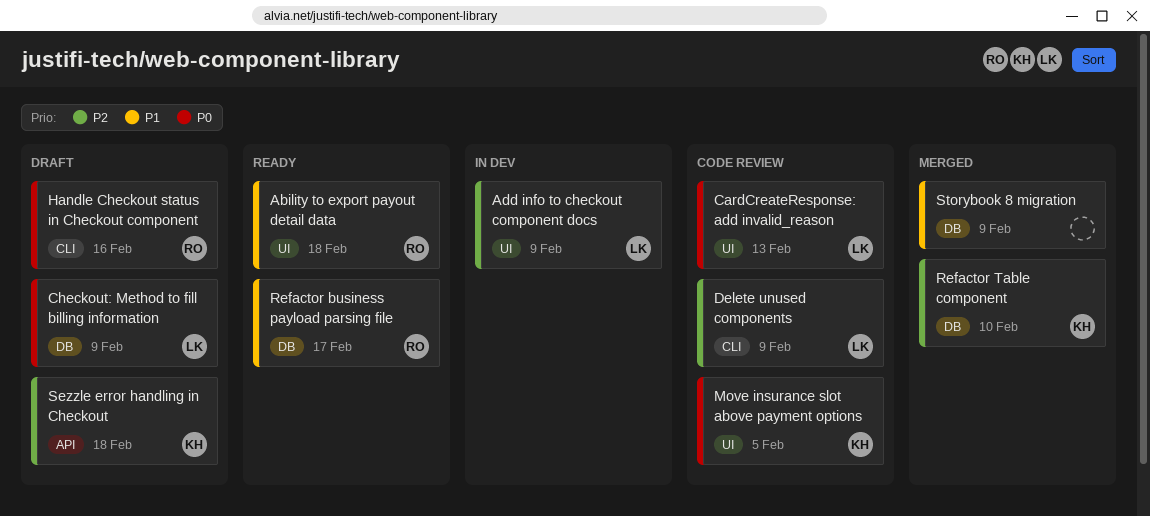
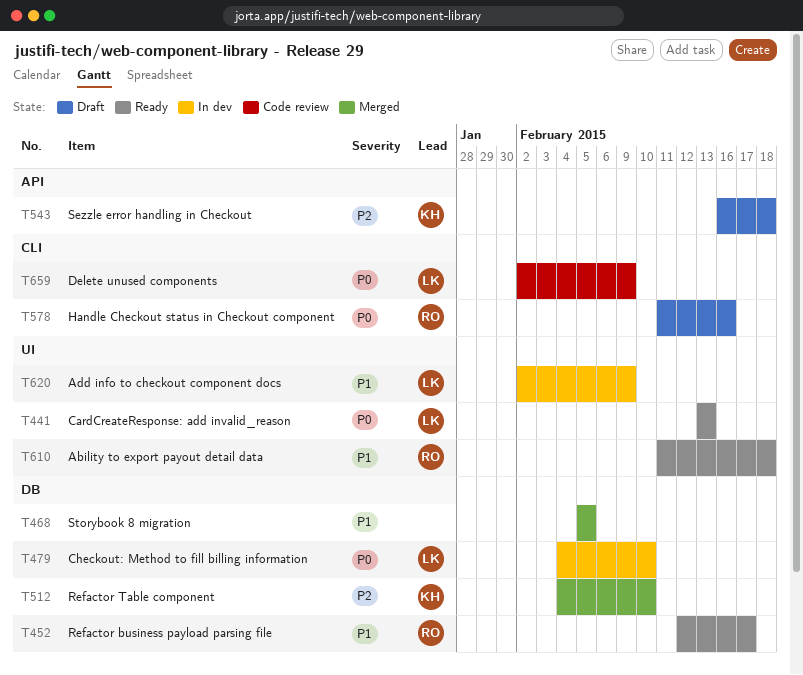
Add info to checkout component docs, priority: P2 -> P1
CardCreateResponse: add invalid_reason, status: Code review -> Ready
Checkout: Method to fill billing information, status: Draft -> In dev
Checkout: Method to fill billing information, due: Feb 9 -> Feb 10
Delete unused components, priority: P2 -> P0
Move insurance slot above payment options: present -> none
Storybook 8 migration, due: Feb 9 -> Feb 5

